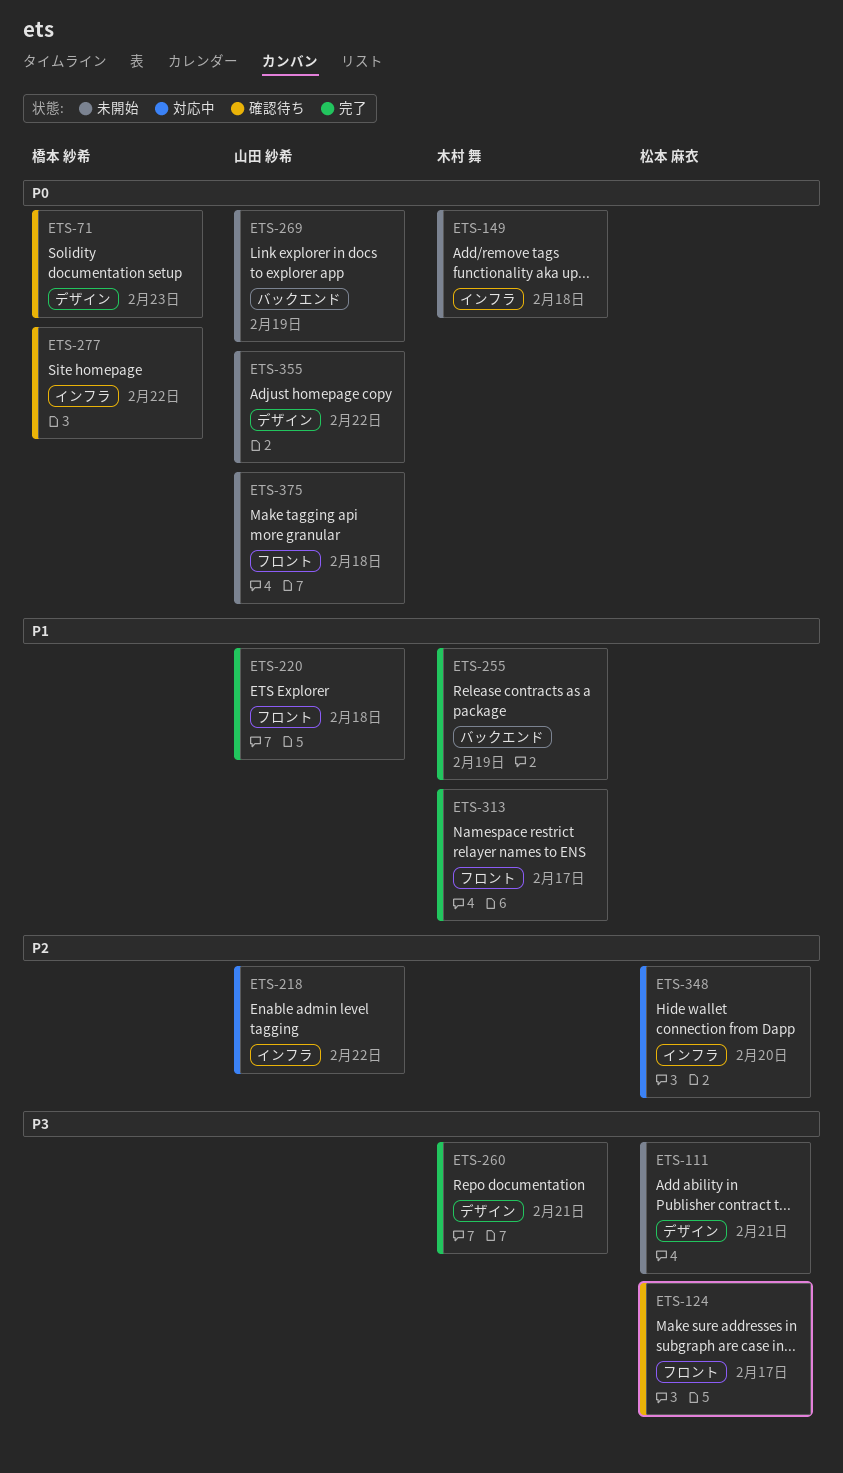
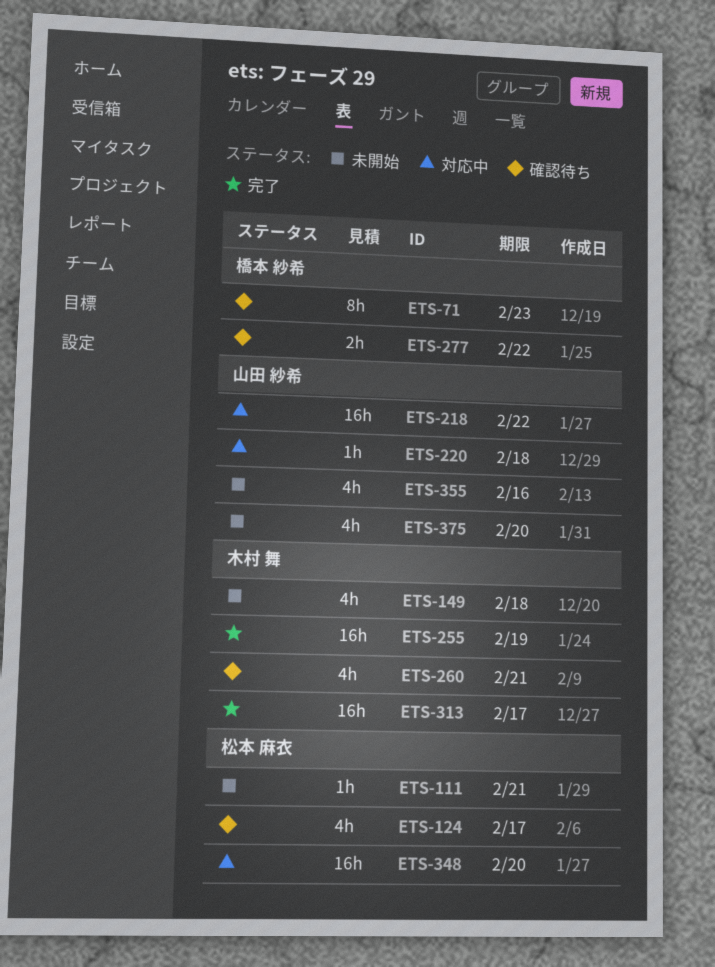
ETS-220, status: 完了 -> 対応中
ETS-260, status: 完了 -> 確認待ち
ETS-269: present -> none
ETS-355, due: Feb 22 -> Feb 16
ETS-375, due: Feb 18 -> Feb 20

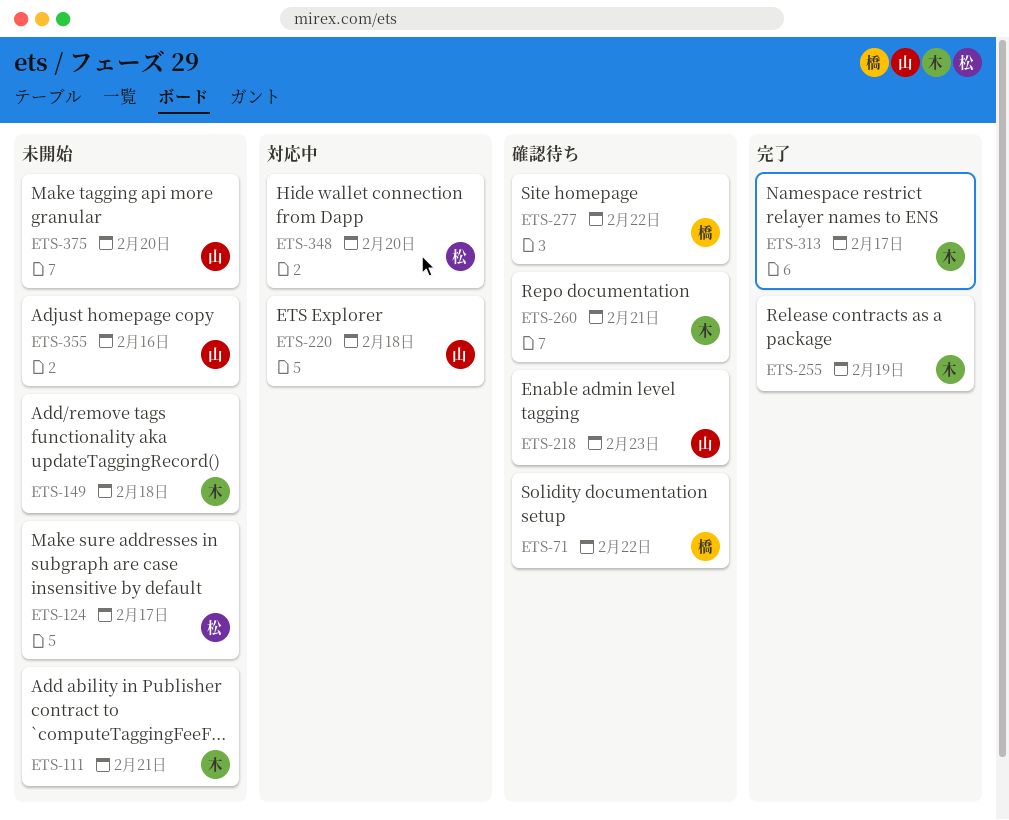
ETS-71, due: Feb 23 -> Feb 22
ETS-111, owner: 松本 麻衣 -> 木村 舞
ETS-124, status: 確認待ち -> 未開始
ETS-218, status: 対応中 -> 確認待ち
ETS-218, due: Feb 22 -> Feb 23

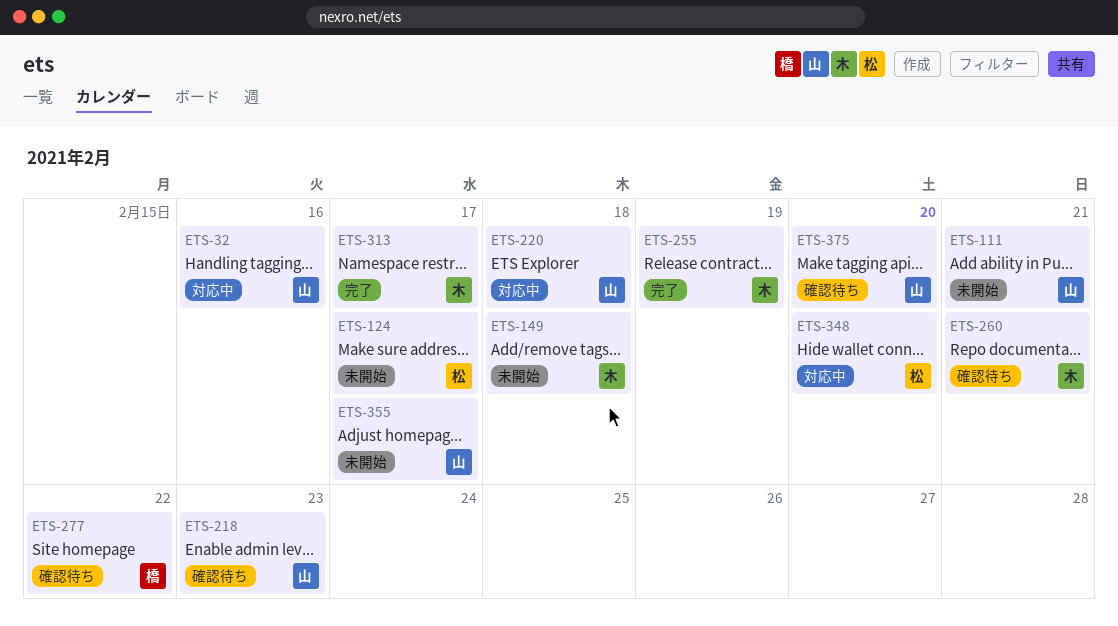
ETS-32: none -> present
ETS-71: present -> none
ETS-111, owner: 木 -> 山
ETS-355, due: Feb 16 -> Feb 17
ETS-375, status: 未開始 -> 確認待ち

